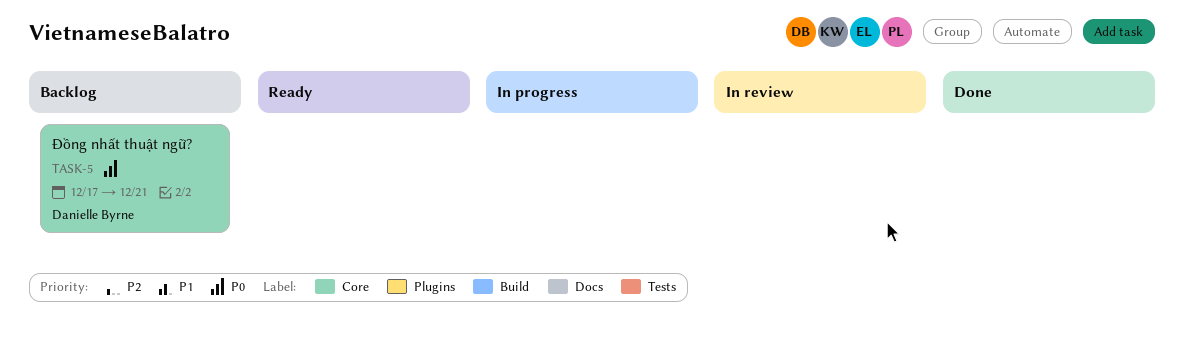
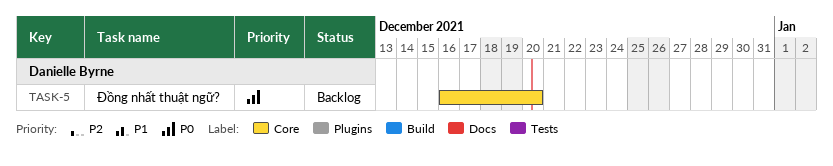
TASK-5, start: Dec 17 -> Dec 16
TASK-5, due: Dec 21 -> Dec 20

